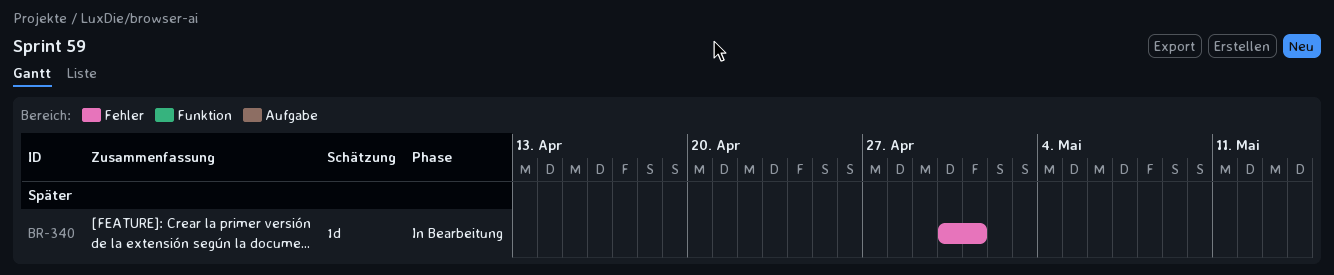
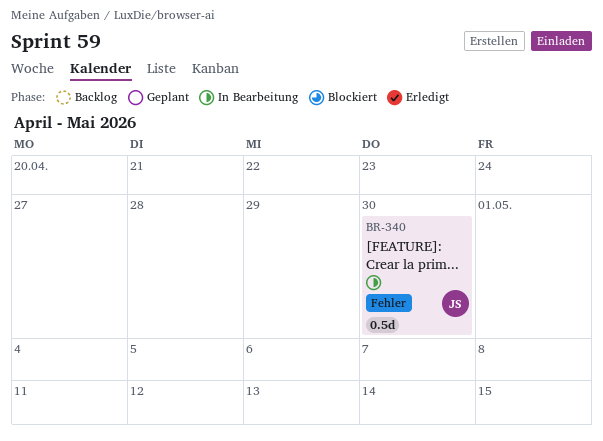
BR-340, estimate: 1d -> 0.5d
BR-340, due: May 1 -> Apr 30

